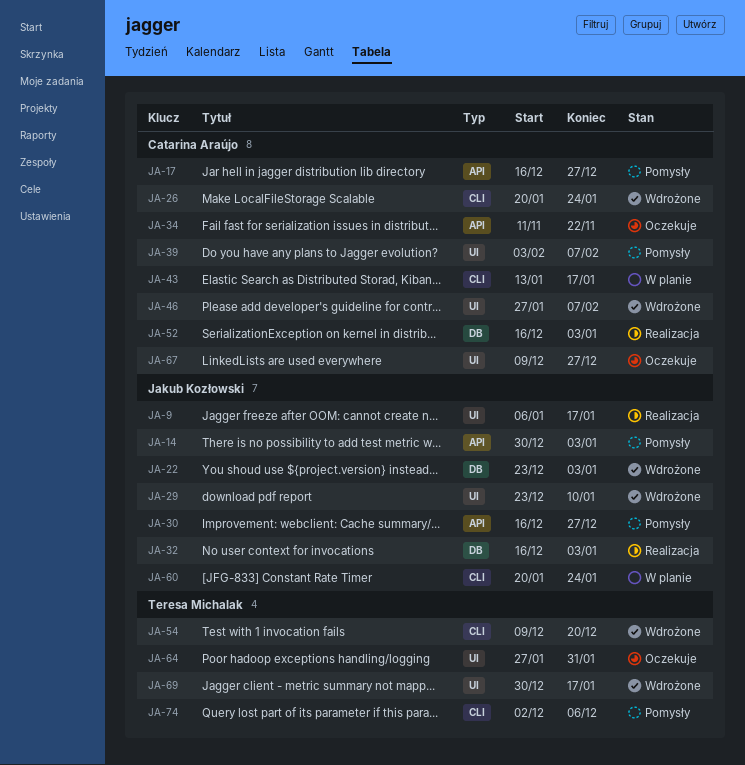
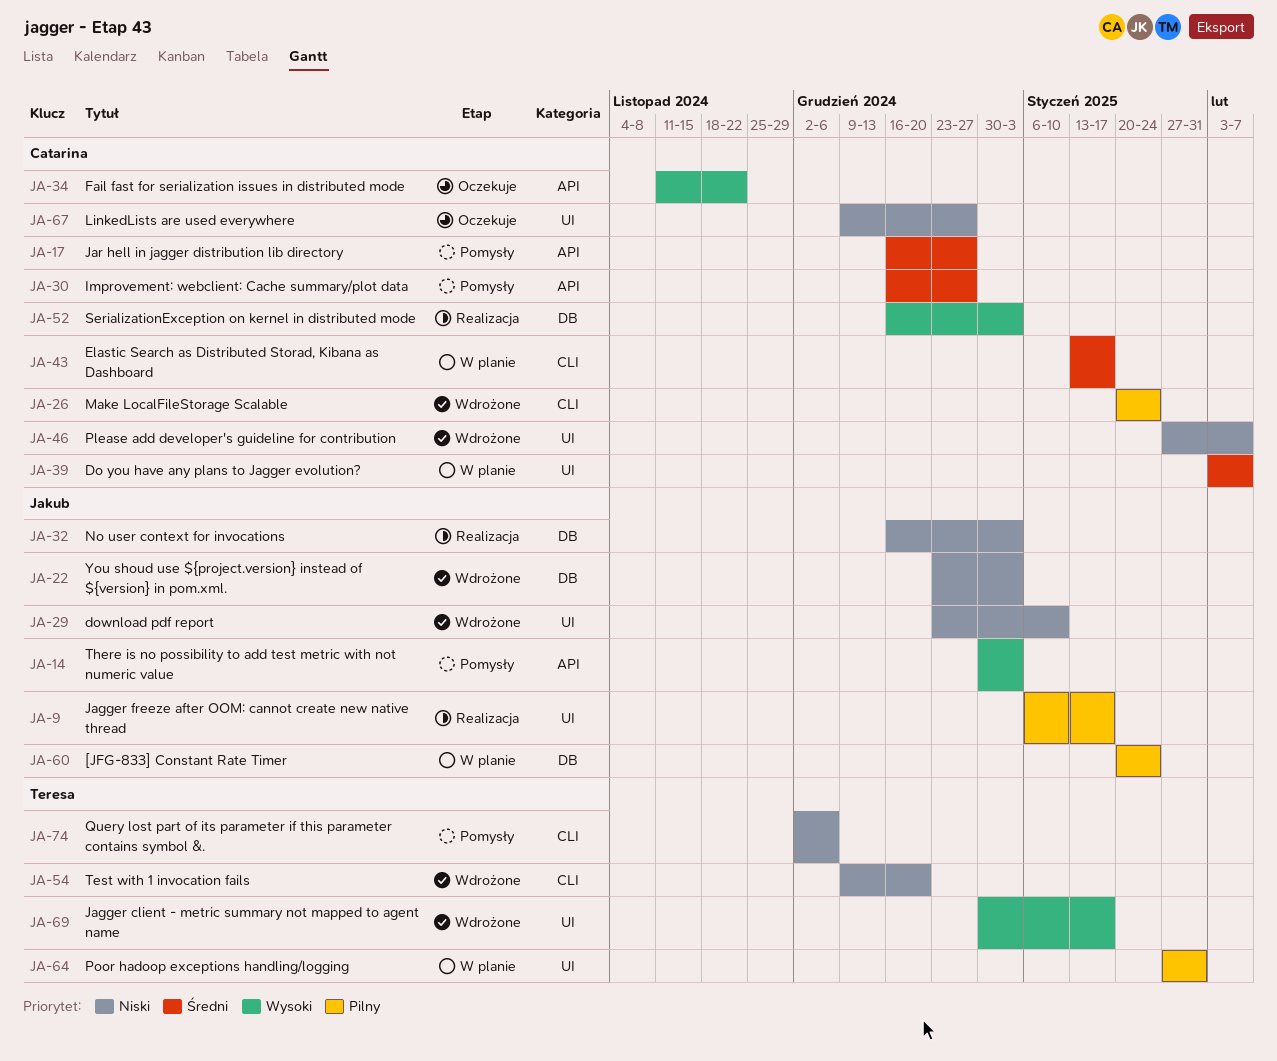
JA-30, owner: Jakub Kozłowski -> Catarina Araújo
JA-39, status: Pomysły -> W planie
JA-60, label: CLI -> DB
JA-64, status: Oczekuje -> W planie

